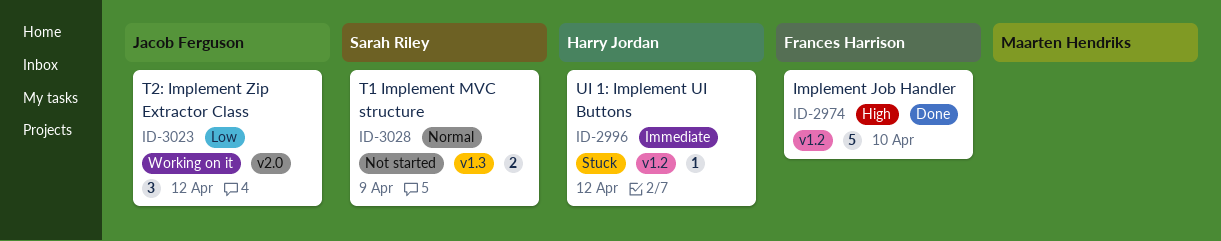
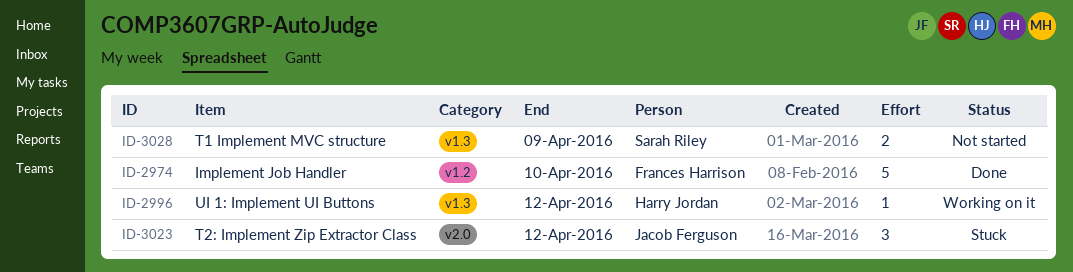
ID-2996, status: Stuck -> Working on it
ID-2996, label: v1.2 -> v1.3
ID-3023, status: Working on it -> Stuck

